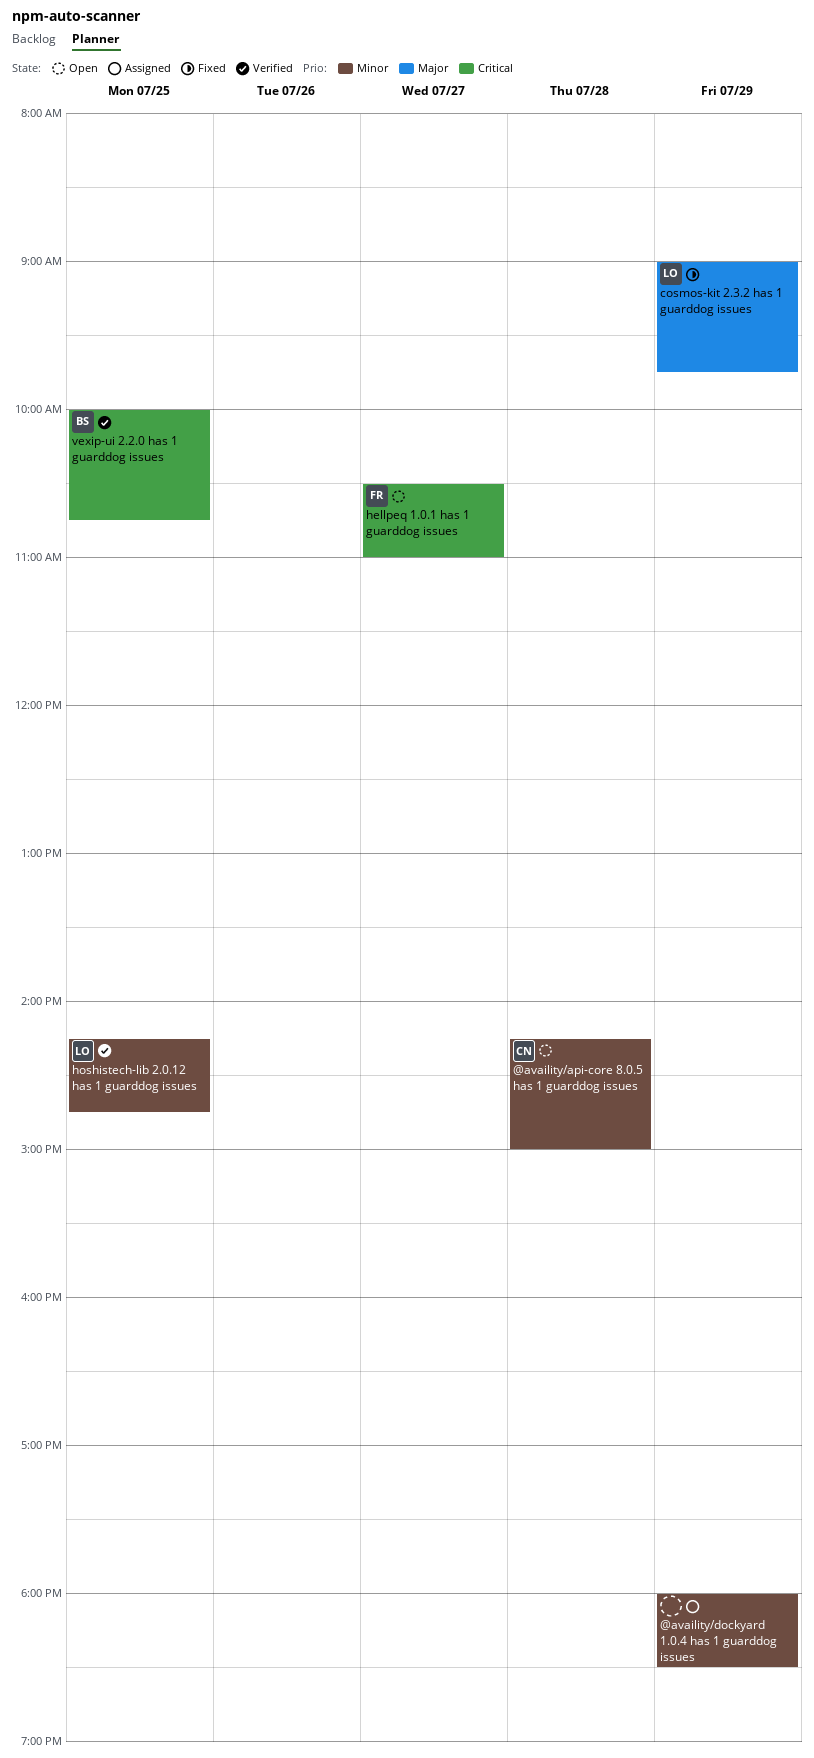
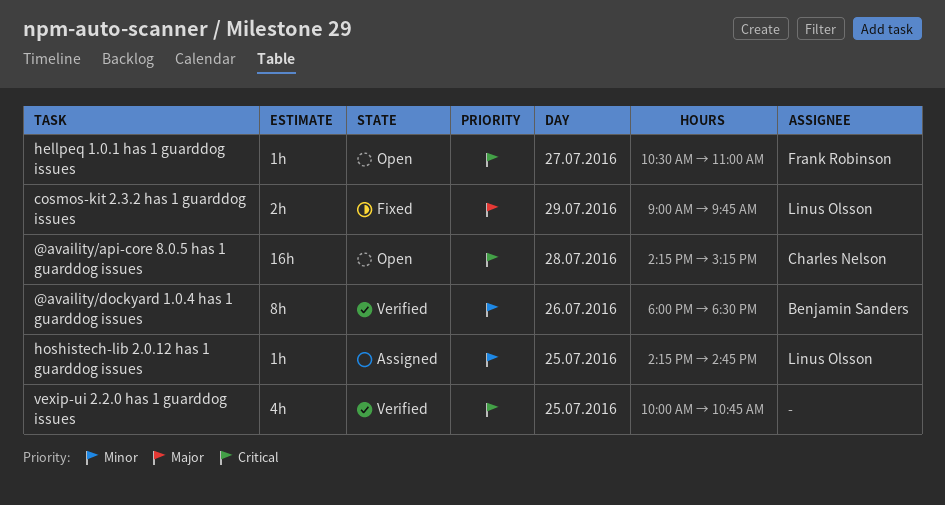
@availity/api-core 8.0.5 has 1 guarddog issues, priority: Minor -> Critical
@availity/api-core 8.0.5 has 1 guarddog issues, ends: 15:00 -> 15:15
@availity/dockyard 1.0.4 has 1 guarddog issues, status: Assigned -> Verified
@availity/dockyard 1.0.4 has 1 guarddog issues, owner: none -> Benjamin Sanders
@availity/dockyard 1.0.4 has 1 guarddog issues, day: Jul 29 -> Jul 26
hoshistech-lib 2.0.12 has 1 guarddog issues, status: Verified -> Assigned
vexip-ui 2.2.0 has 1 guarddog issues, owner: Benjamin Sanders -> none

